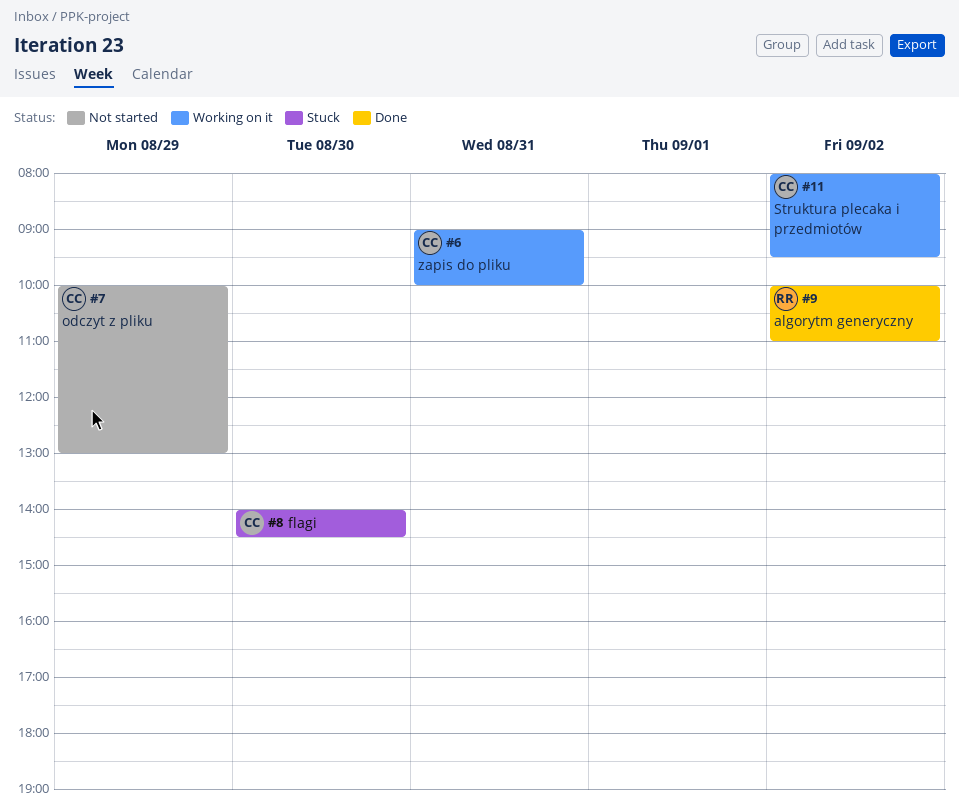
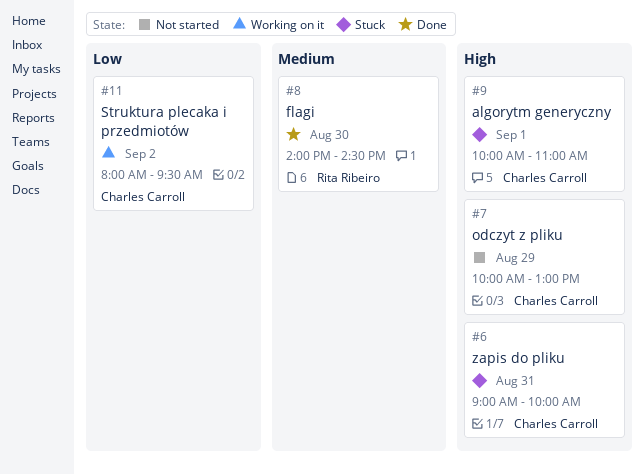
#6, status: Working on it -> Stuck
#8, status: Stuck -> Done
#8, owner: Charles Carroll -> Rita Ribeiro
#9, status: Done -> Stuck
#9, owner: Rita Ribeiro -> Charles Carroll
#9, day: Sep 2 -> Sep 1

